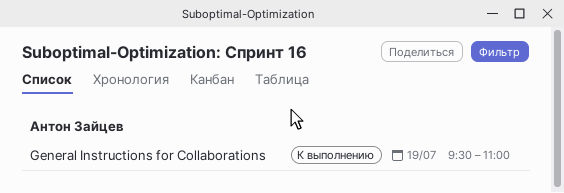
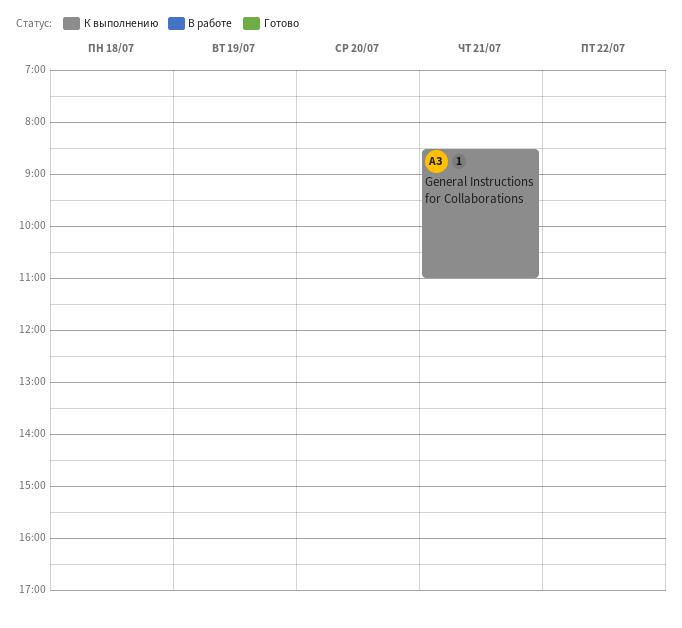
General Instructions for Collaborations, day: Jul 19 -> Jul 21
General Instructions for Collaborations, begins: 09:30 -> 08:30

